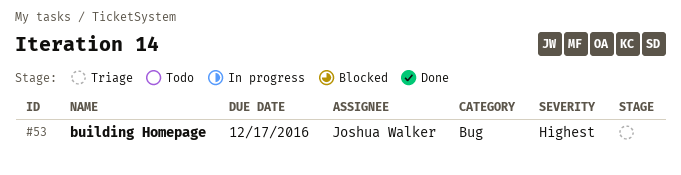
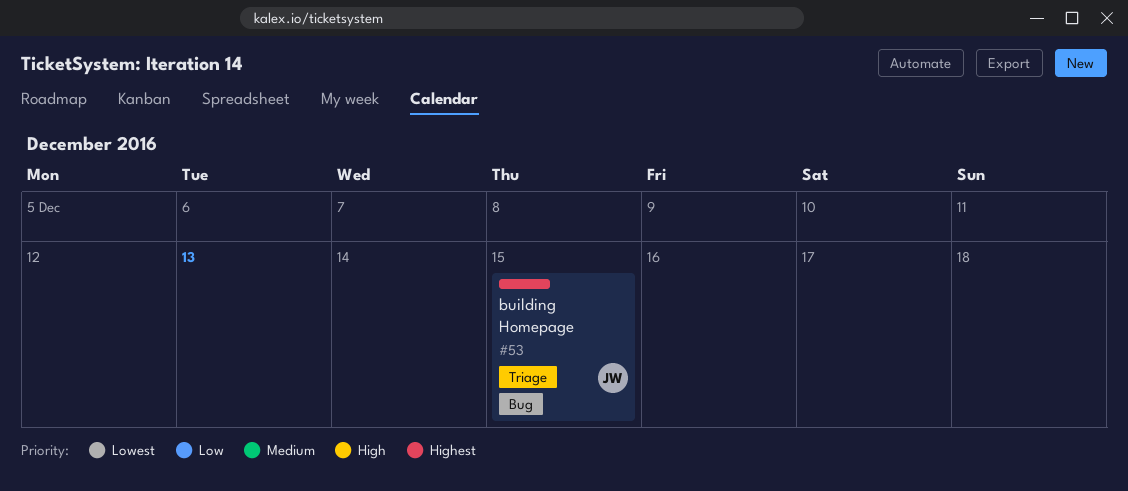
#53, due: Dec 17 -> Dec 15

